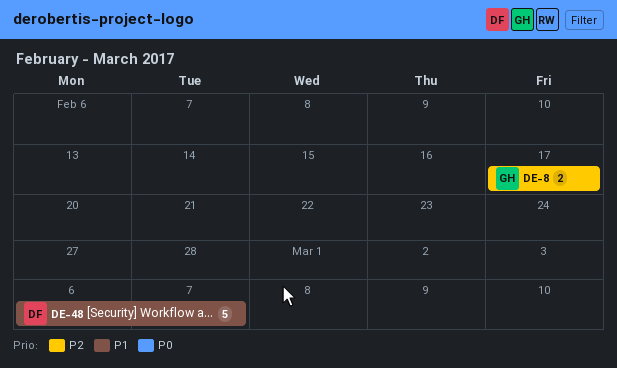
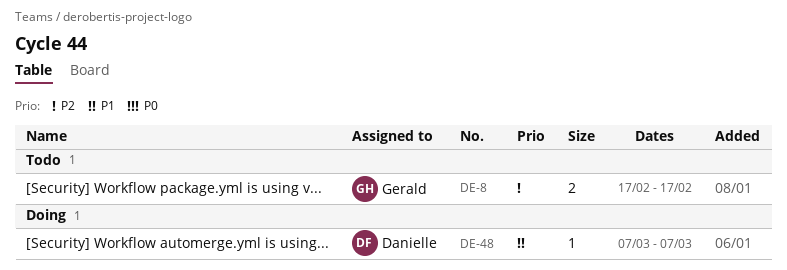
DE-48, estimate: 5 -> 1
DE-48, start: Mar 6 -> Mar 7

